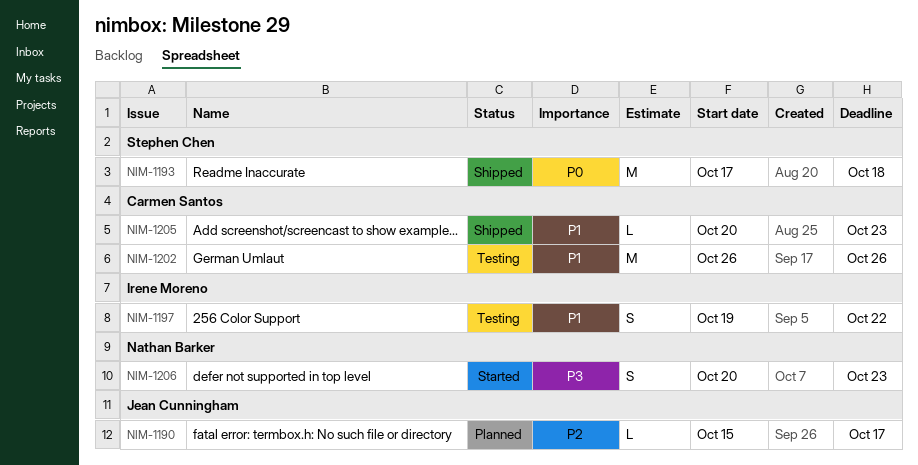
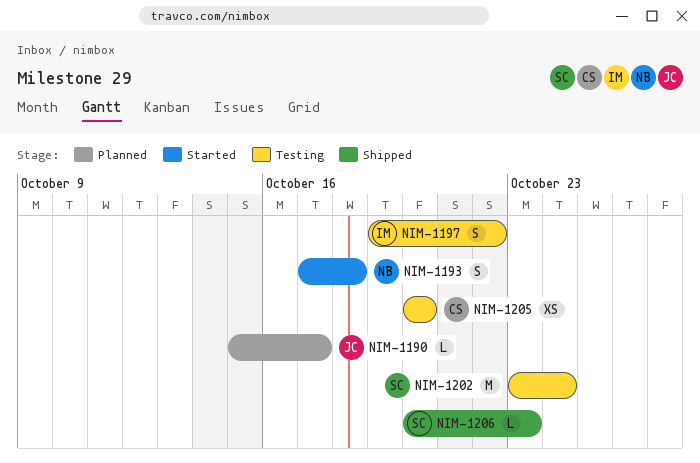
NIM-1193, status: Shipped -> Started
NIM-1193, owner: Stephen Chen -> Nathan Barker
NIM-1193, estimate: M -> S
NIM-1202, owner: Carmen Santos -> Stephen Chen
NIM-1202, start: Oct 26 -> Oct 23
NIM-1202, due: Oct 26 -> Oct 24
NIM-1205, status: Shipped -> Testing
NIM-1205, estimate: L -> XS
NIM-1205, due: Oct 23 -> Oct 20
NIM-1206, status: Started -> Shipped
NIM-1206, owner: Nathan Barker -> Stephen Chen
NIM-1206, estimate: S -> L

